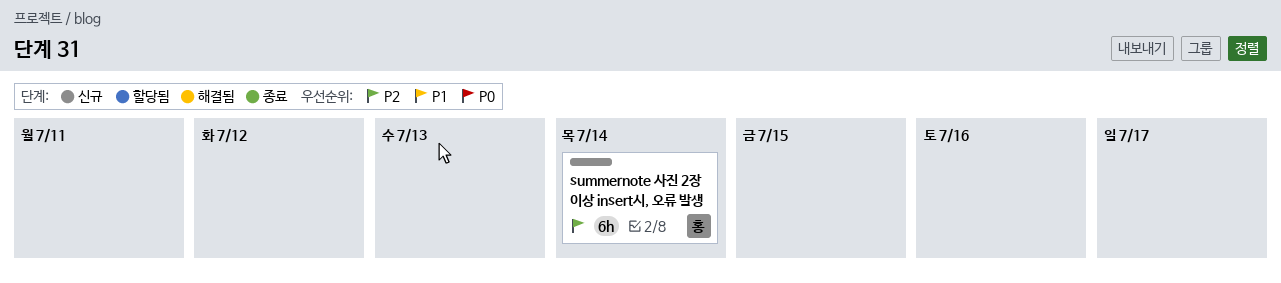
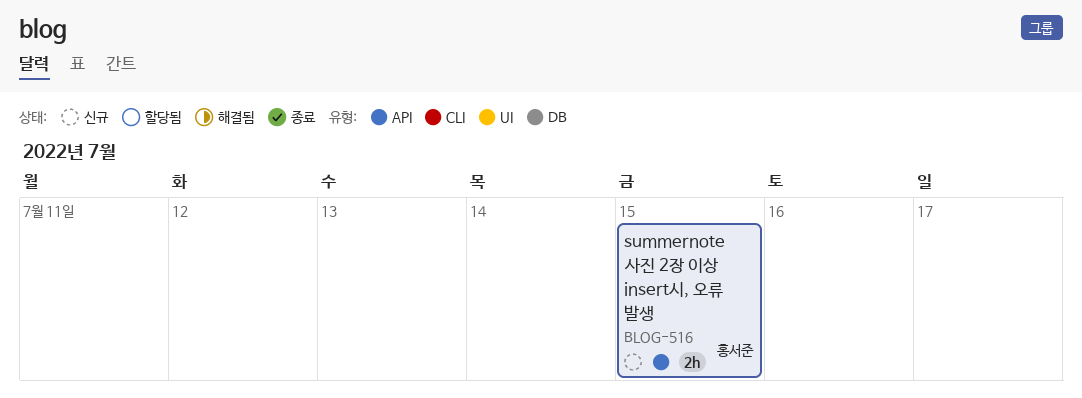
summernote 사진 2장 이상 insert시, 오류 발생, estimate: 6h -> 2h
summernote 사진 2장 이상 insert시, 오류 발생, due: Jul 14 -> Jul 15

